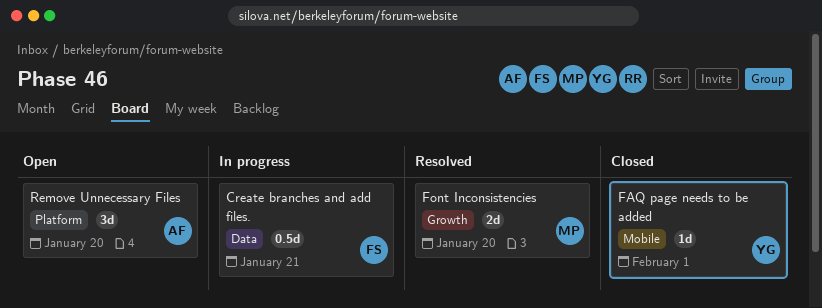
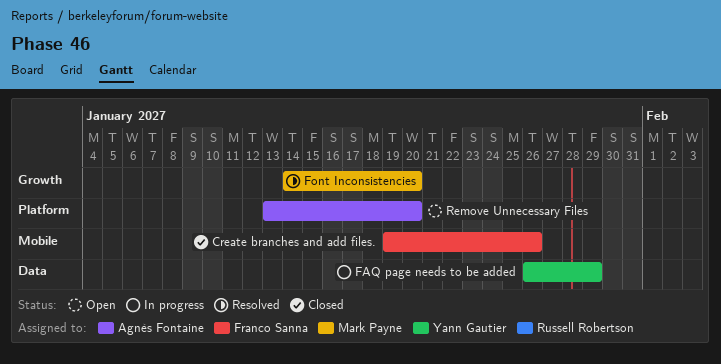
Create branches and add files., status: In progress -> Closed
Create branches and add files., label: Data -> Mobile
Create branches and add files., due: Jan 21 -> Jan 26
FAQ page needs to be added, status: Closed -> In progress
FAQ page needs to be added, label: Mobile -> Data
FAQ page needs to be added, due: Feb 1 -> Jan 29

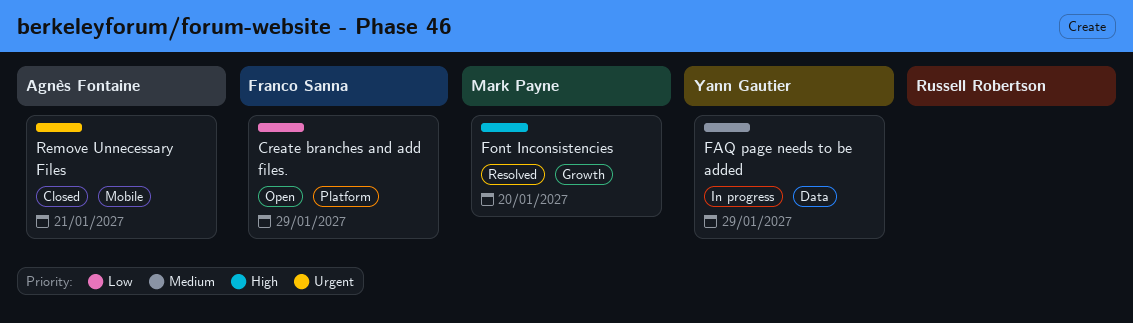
Create branches and add files., status: Closed -> Open
Create branches and add files., label: Mobile -> Platform
Create branches and add files., due: Jan 26 -> Jan 29
Remove Unnecessary Files, status: Open -> Closed
Remove Unnecessary Files, label: Platform -> Mobile
Remove Unnecessary Files, due: Jan 20 -> Jan 21

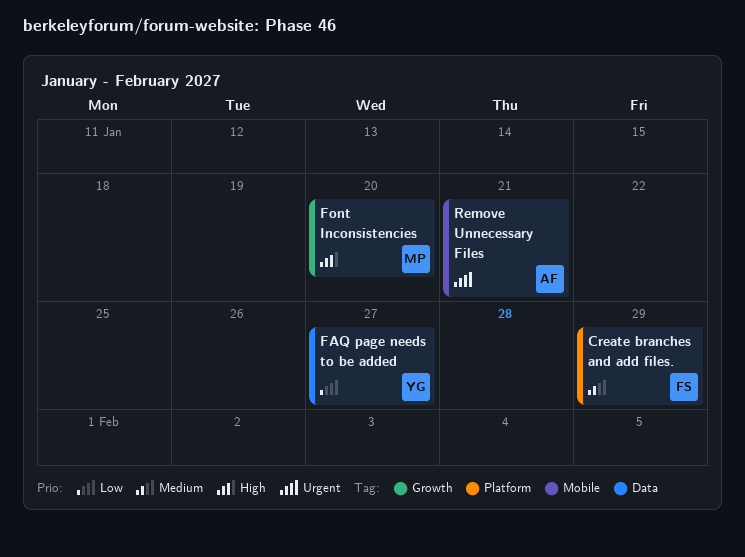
Create branches and add files., priority: Low -> Medium
FAQ page needs to be added, priority: Medium -> Low
FAQ page needs to be added, due: Jan 29 -> Jan 27

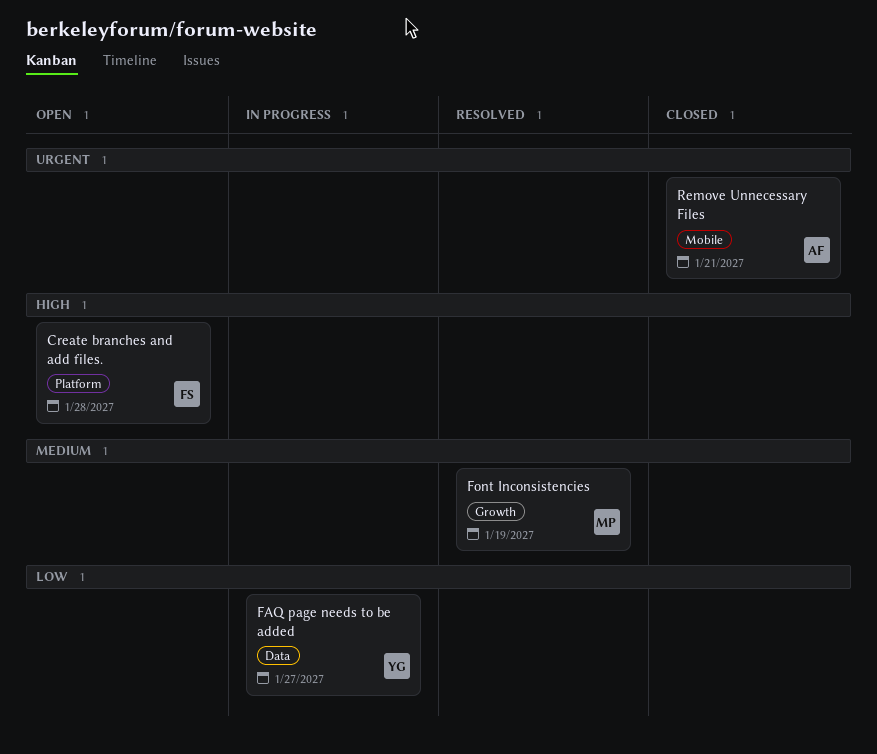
Create branches and add files., priority: Medium -> High
Create branches and add files., due: Jan 29 -> Jan 28
Font Inconsistencies, priority: High -> Medium
Font Inconsistencies, due: Jan 20 -> Jan 19

